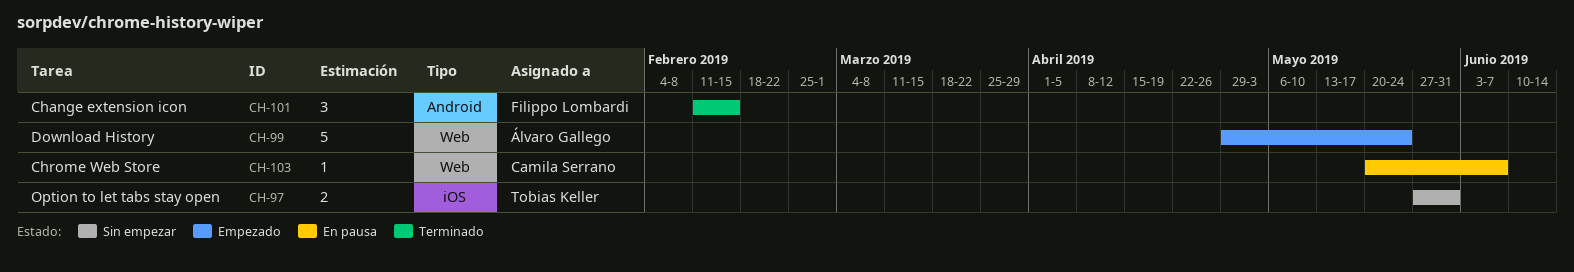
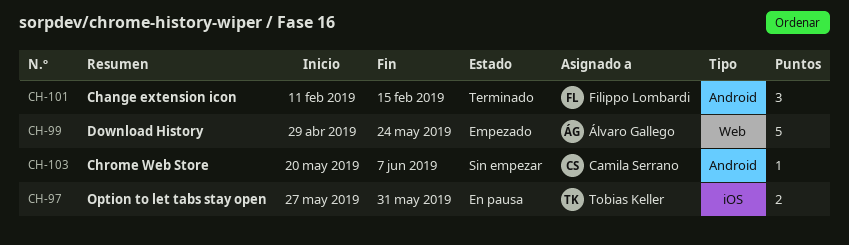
CH-97, status: Sin empezar -> En pausa
CH-103, status: En pausa -> Sin empezar
CH-103, label: Web -> Android

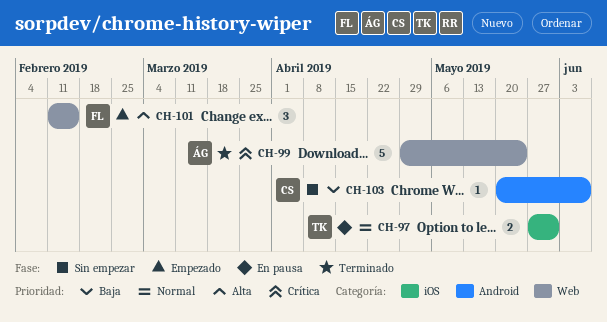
CH-99, status: Empezado -> Terminado
CH-101, status: Terminado -> Empezado
CH-101, label: Android -> Web

